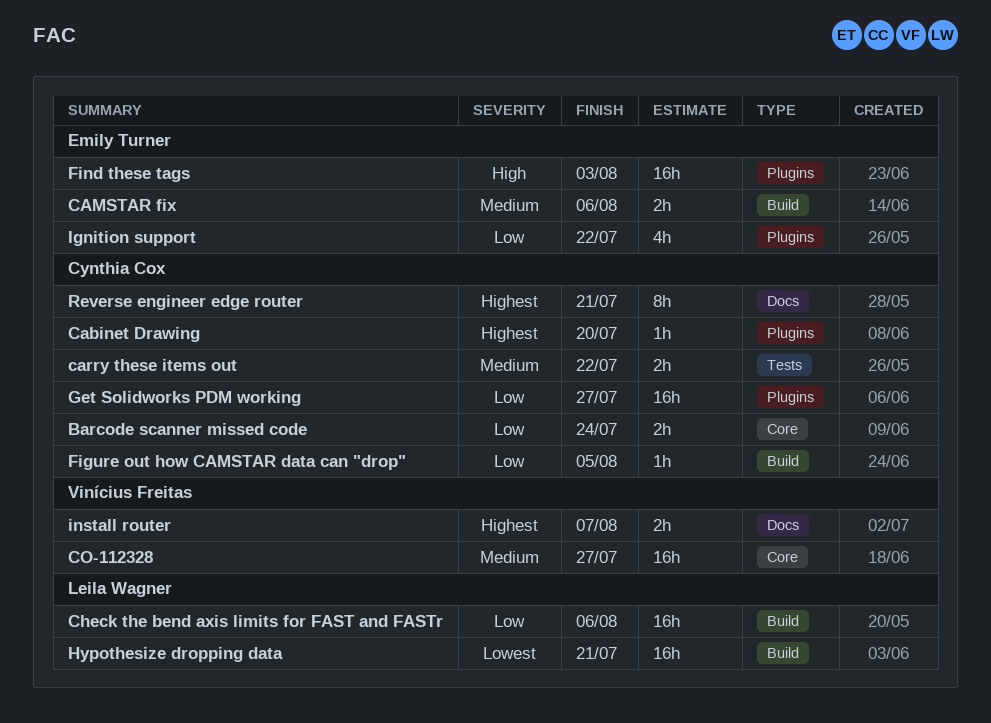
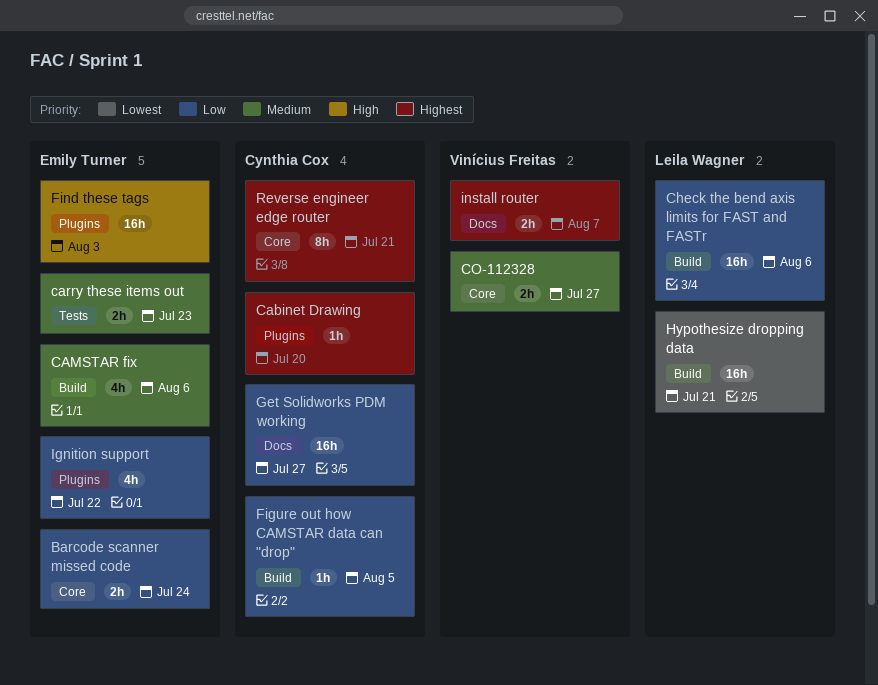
Barcode scanner missed code, owner: Cynthia Cox -> Emily Turner
CAMSTAR fix, estimate: 2h -> 4h
carry these items out, owner: Cynthia Cox -> Emily Turner
carry these items out, due: Jul 22 -> Jul 23
CO-112328, estimate: 16h -> 2h
Get Solidworks PDM working, label: Plugins -> Docs
Reverse engineer edge router, label: Docs -> Core

